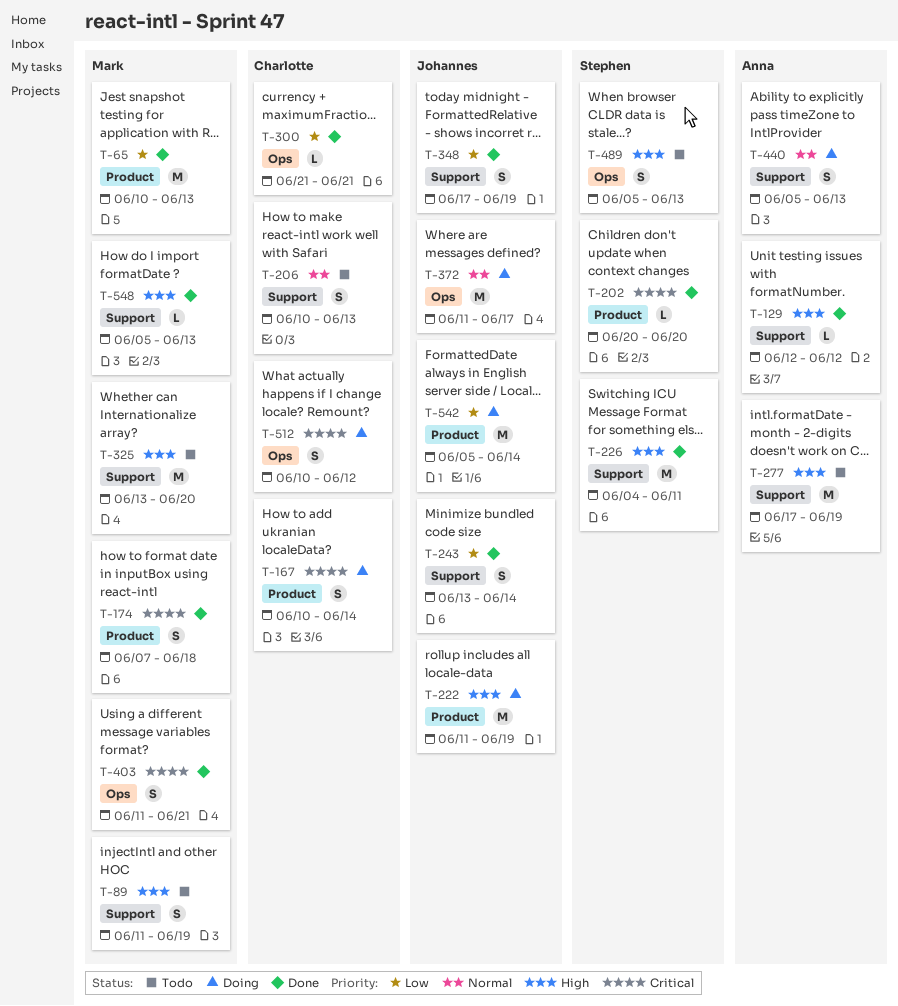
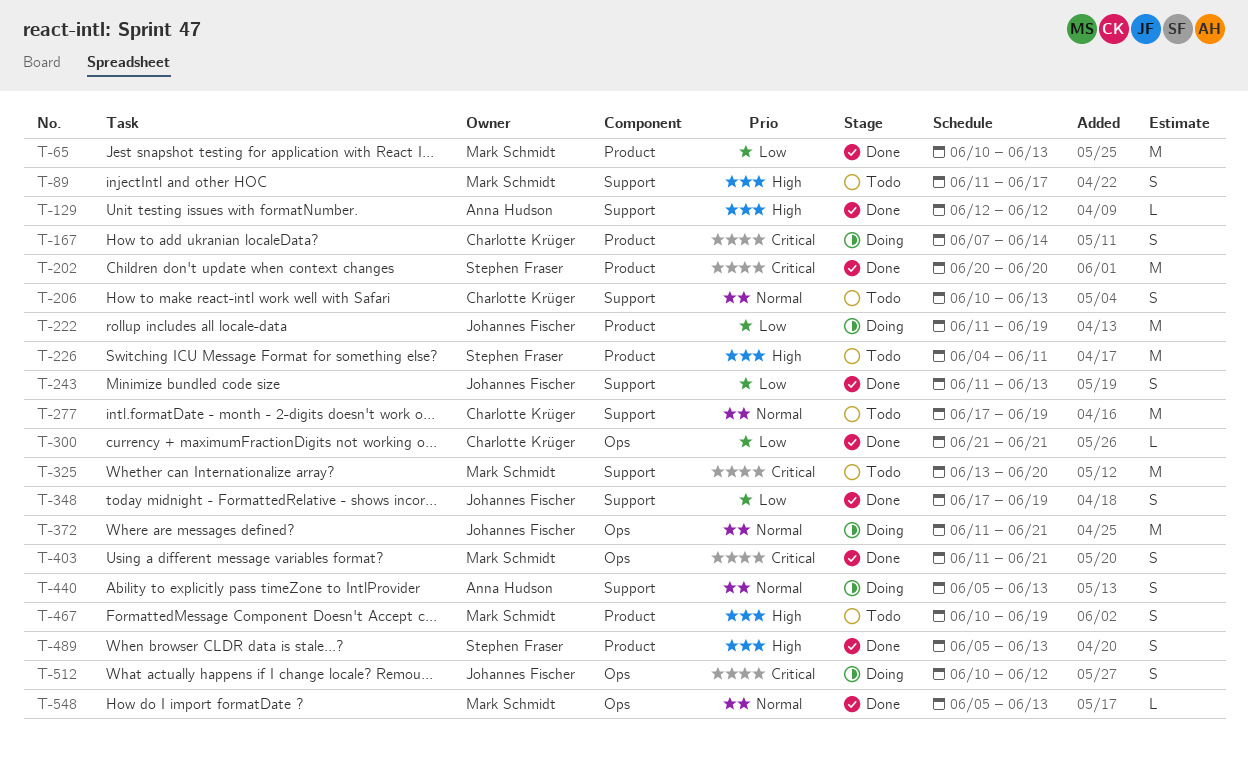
T-89, due: Jun 19 -> Jun 17
T-167, start: Jun 10 -> Jun 7
T-174: present -> none
T-202, estimate: L -> M
T-222, priority: High -> Low
T-226, status: Done -> Todo
T-226, label: Support -> Product
T-243, start: Jun 13 -> Jun 11
T-243, due: Jun 14 -> Jun 13
T-277, owner: Anna Hudson -> Charlotte Krüger
T-277, priority: High -> Normal
T-325, priority: High -> Critical
T-372, due: Jun 17 -> Jun 21
T-467: none -> present
T-489, status: Todo -> Done
T-489, label: Ops -> Product
T-512, owner: Charlotte Krüger -> Johannes Fischer
T-542: present -> none
T-548, priority: High -> Normal
T-548, label: Support -> Ops

